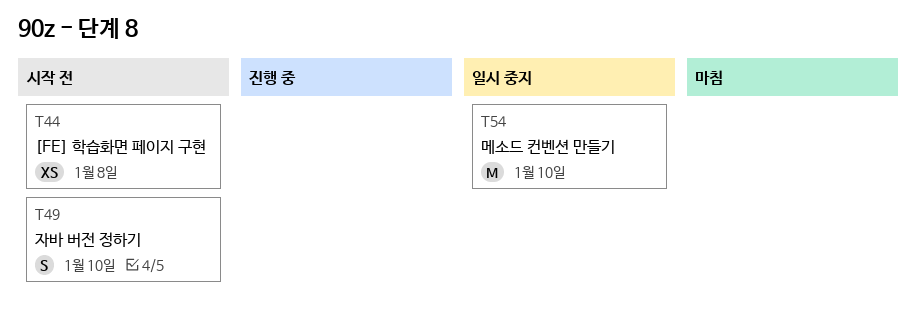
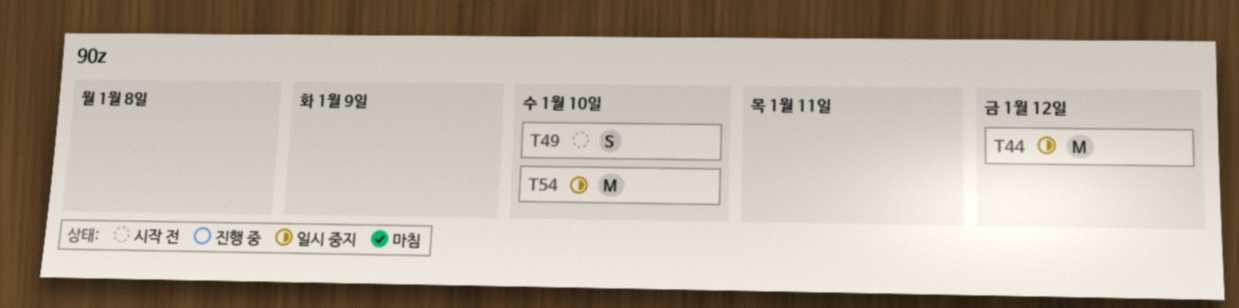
T44, status: 시작 전 -> 일시 중지
T44, estimate: XS -> M
T44, due: Jan 8 -> Jan 12

